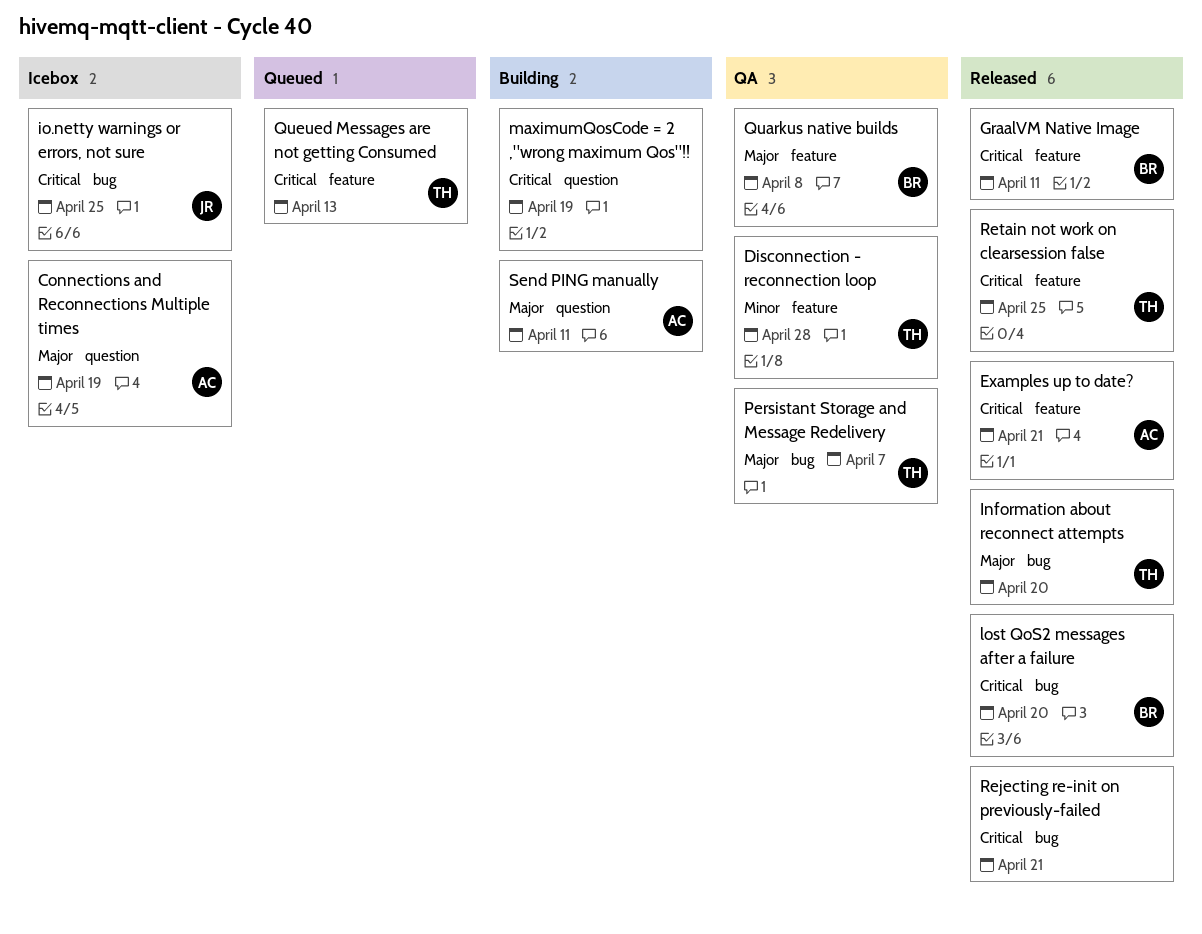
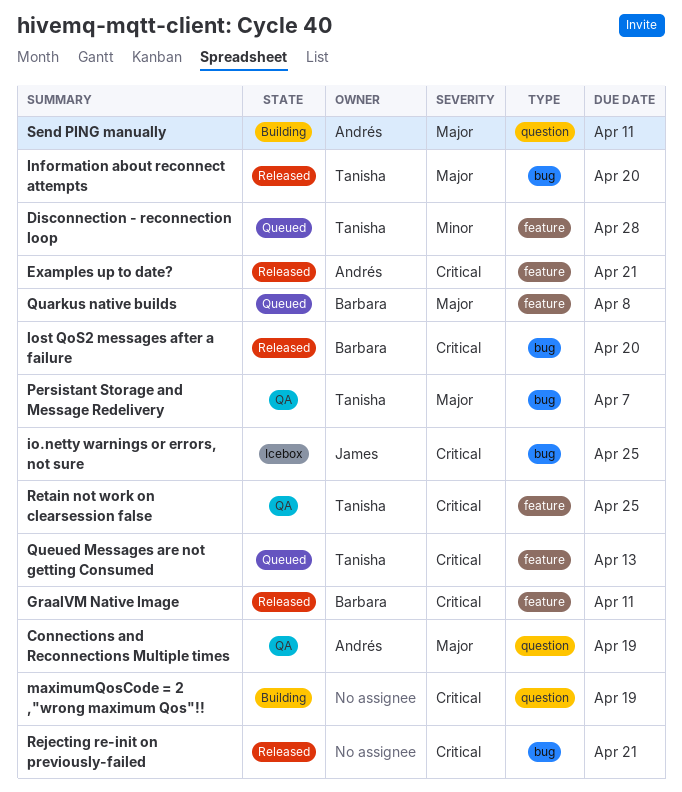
Connections and Reconnections Multiple times, status: Icebox -> QA
Disconnection - reconnection loop, status: QA -> Queued
Quarkus native builds, status: QA -> Queued
Retain not work on clearsession false, status: Released -> QA

